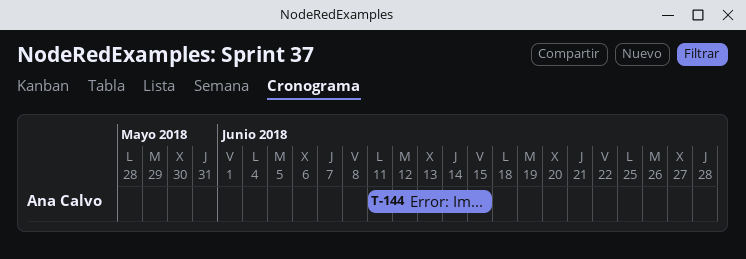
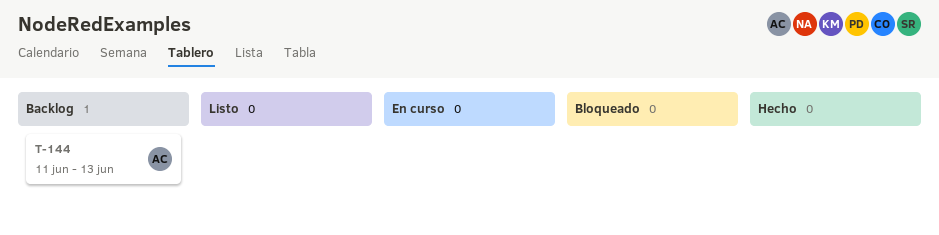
T-144, due: Jun 15 -> Jun 13

